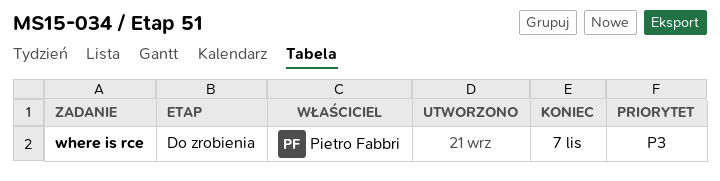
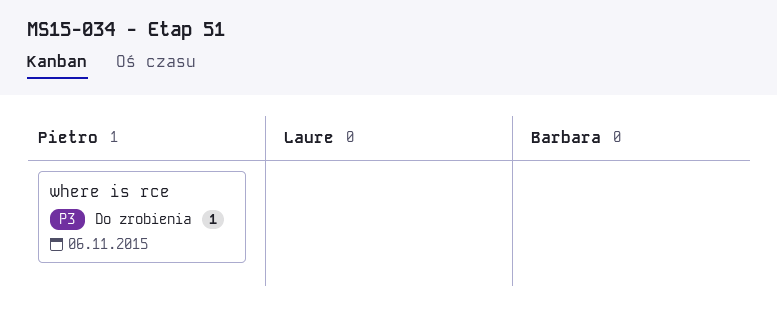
where is rce, due: Nov 7 -> Nov 6

